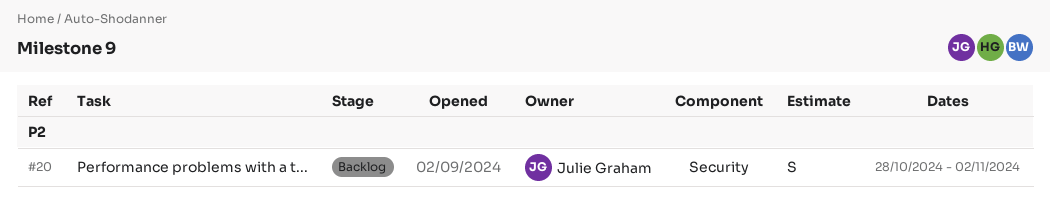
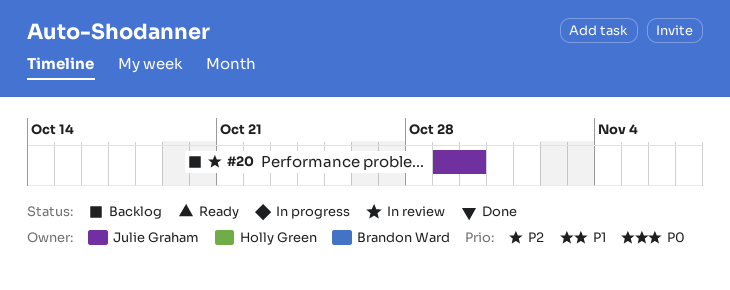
#20, start: Oct 28 -> Oct 29
#20, due: Nov 2 -> Oct 30

